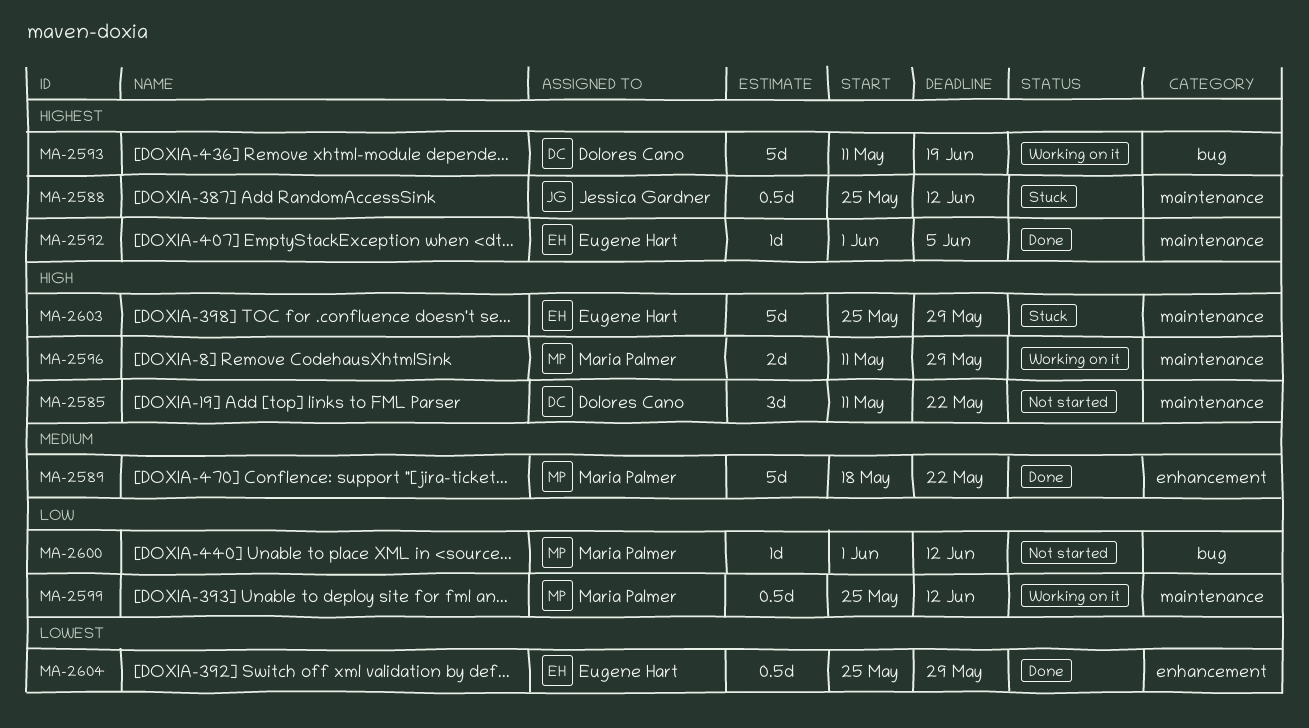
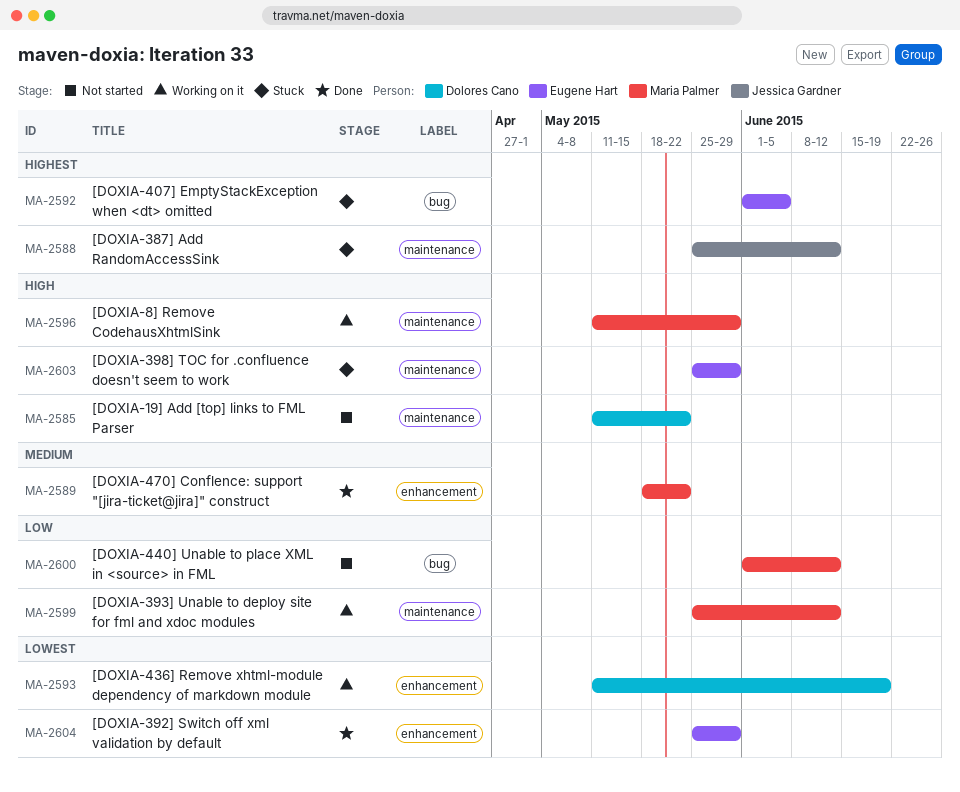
MA-2592, status: Done -> Stuck
MA-2592, label: maintenance -> bug
MA-2593, priority: Highest -> Lowest
MA-2593, label: bug -> enhancement

